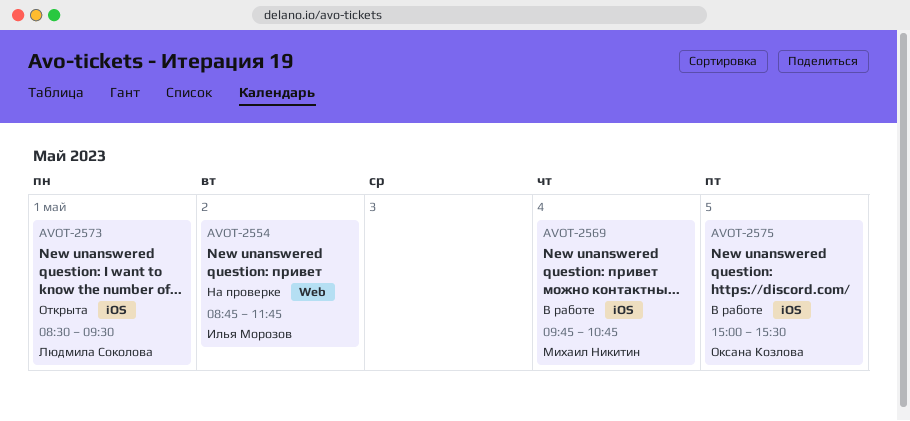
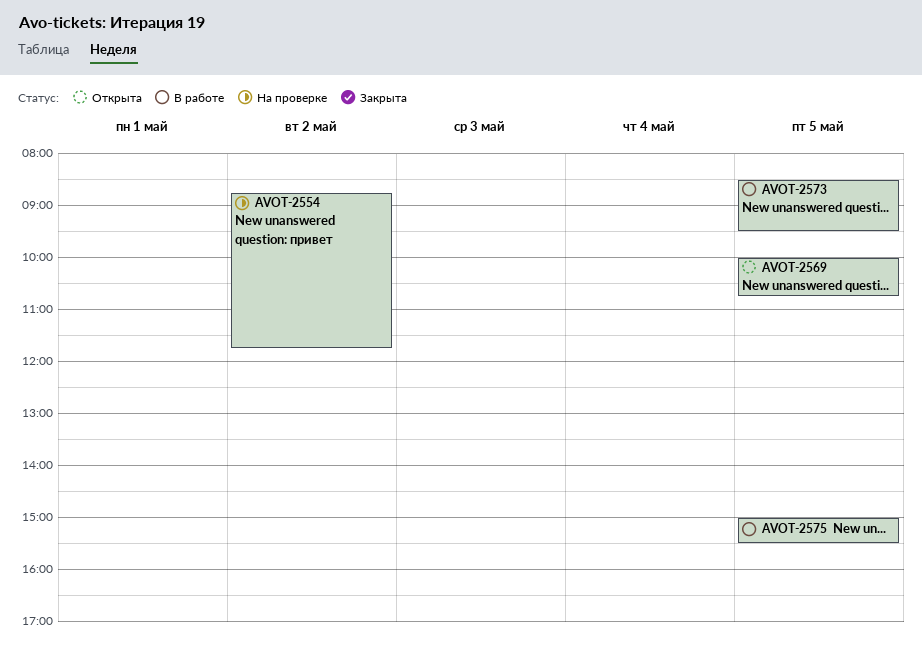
AVOT-2569, status: В работе -> Открыта
AVOT-2569, day: May 4 -> May 5
AVOT-2569, begins: 09:45 -> 10:00
AVOT-2573, status: Открыта -> В работе
AVOT-2573, day: May 1 -> May 5

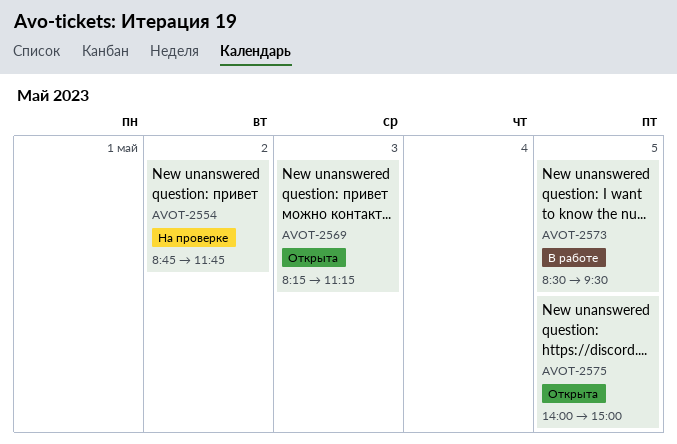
AVOT-2569, day: May 5 -> May 3
AVOT-2569, begins: 10:00 -> 08:15
AVOT-2569, ends: 10:45 -> 11:15
AVOT-2575, status: В работе -> Открыта
AVOT-2575, begins: 15:00 -> 14:00
AVOT-2575, ends: 15:30 -> 15:00

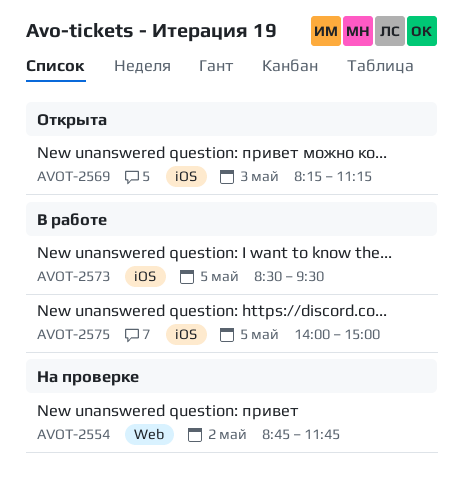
AVOT-2575, status: Открыта -> В работе

